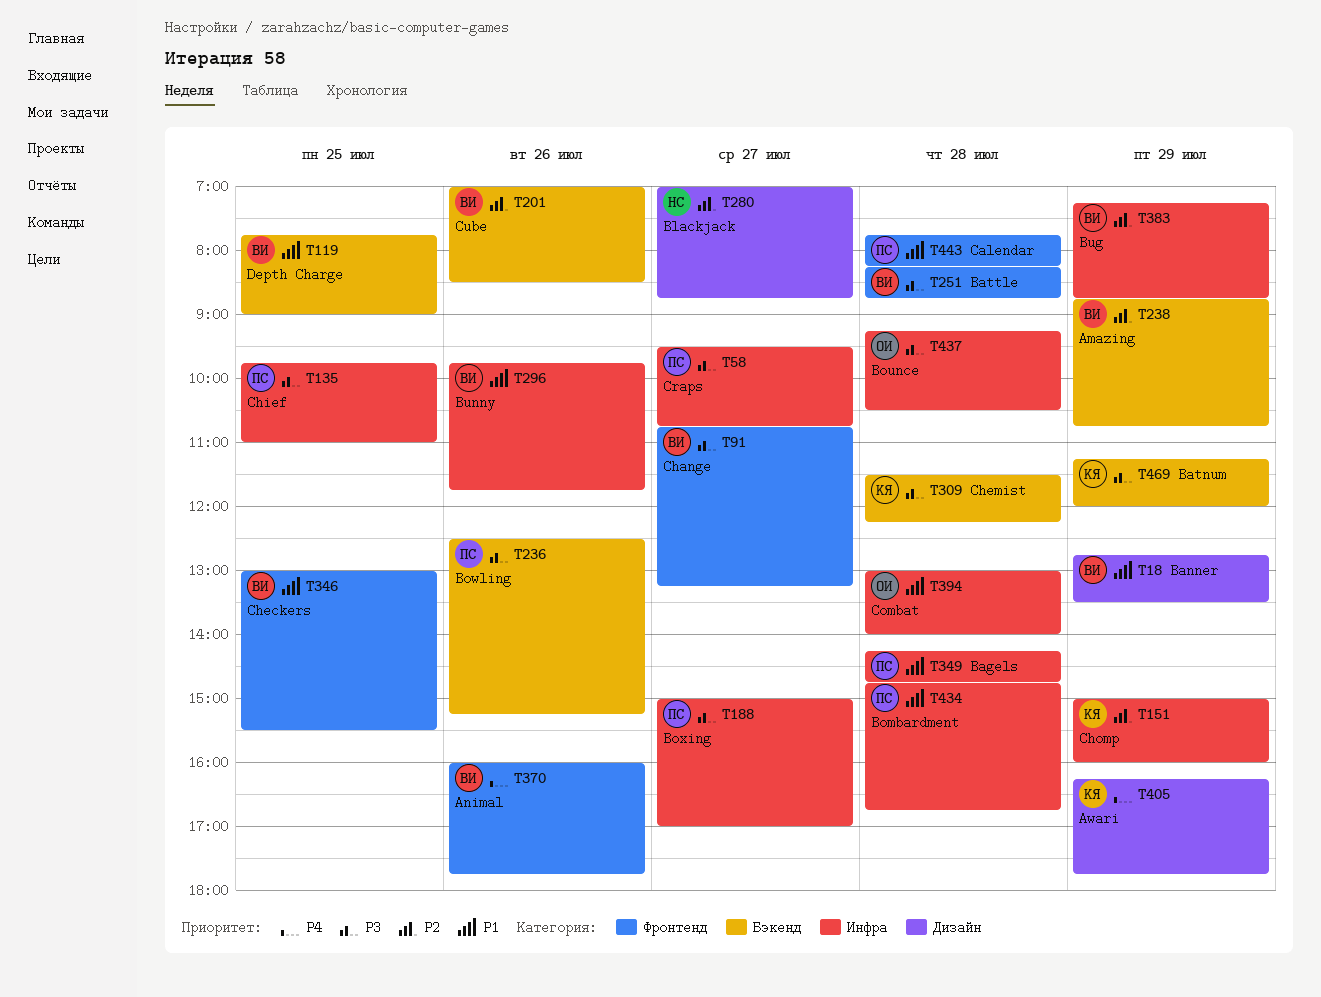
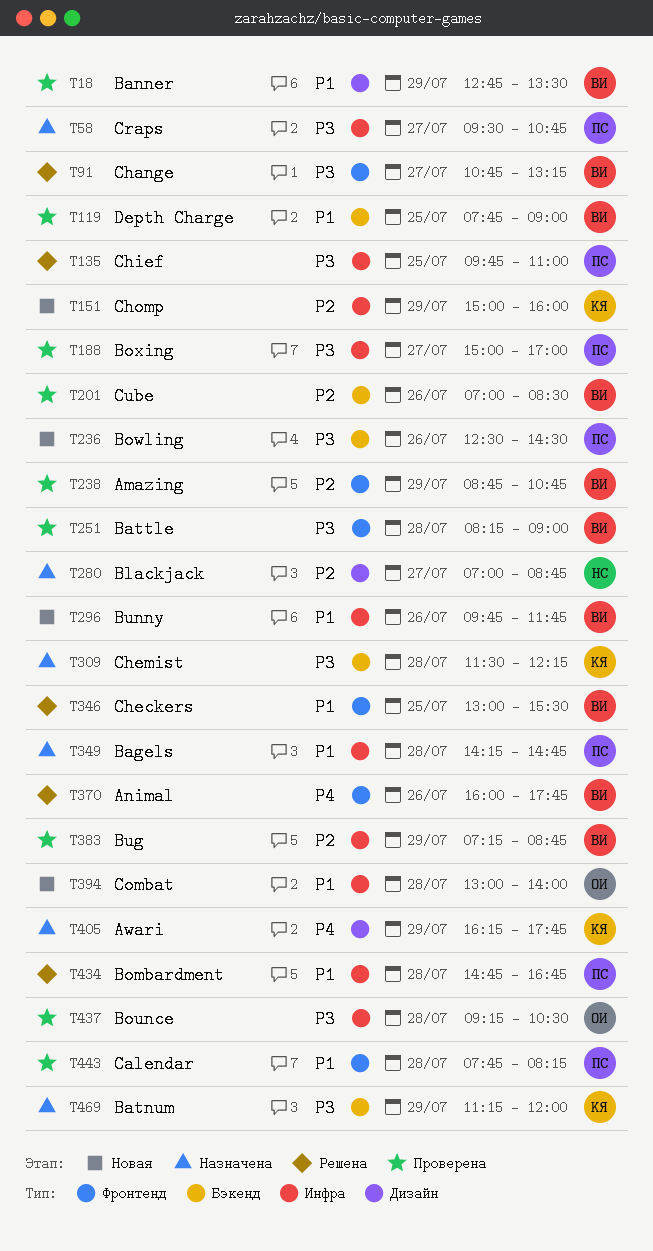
T236, ends: 15:15 -> 14:30
T238, label: Бэкенд -> Фронтенд
T251, ends: 08:45 -> 09:00

